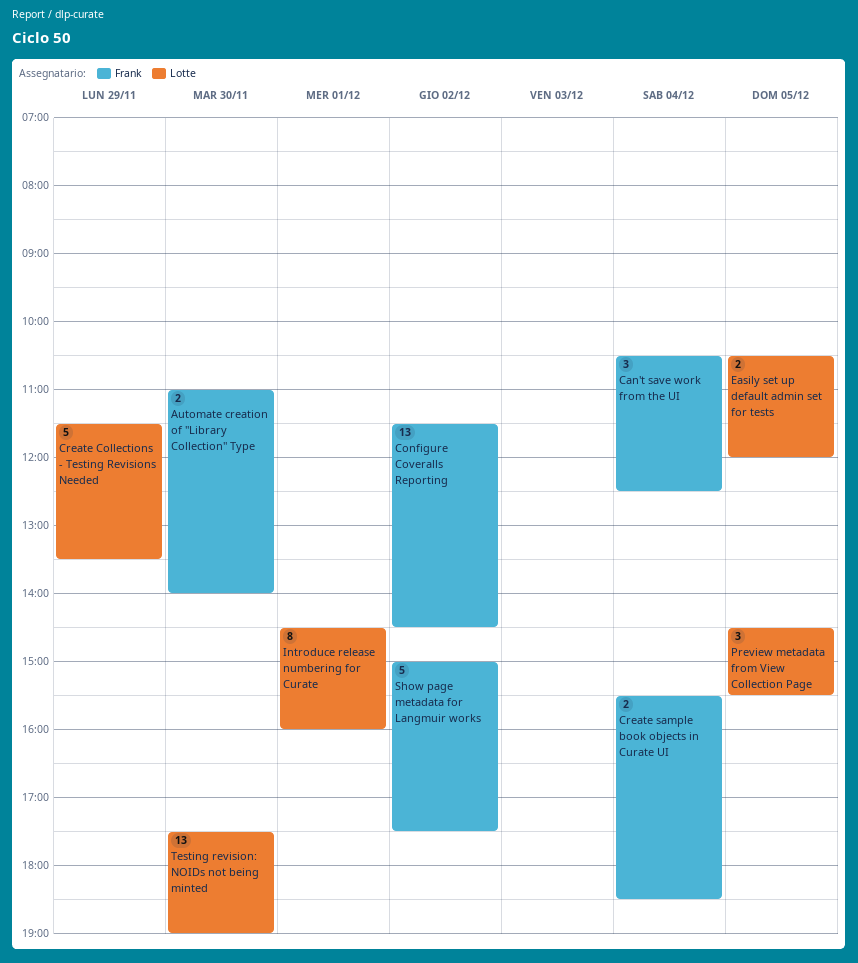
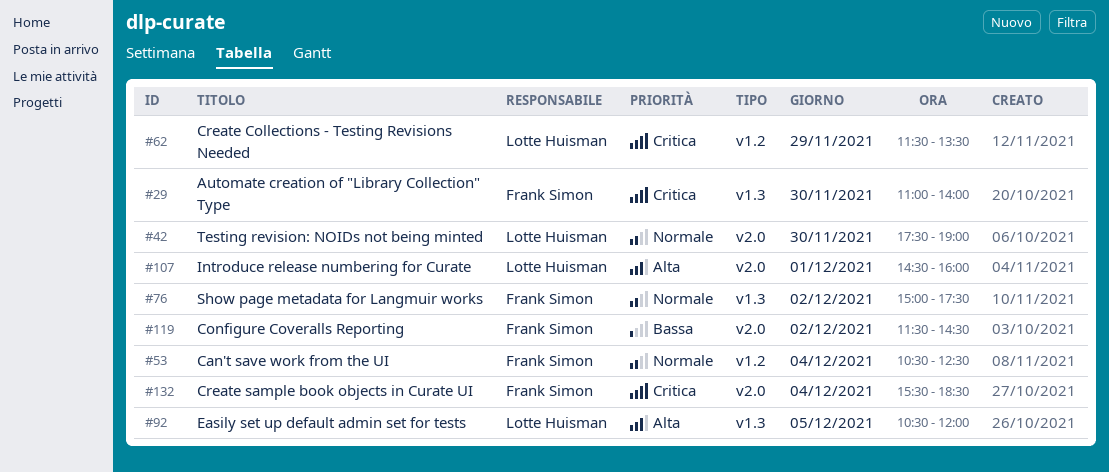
Preview metadata from View Collection Page: present -> none

